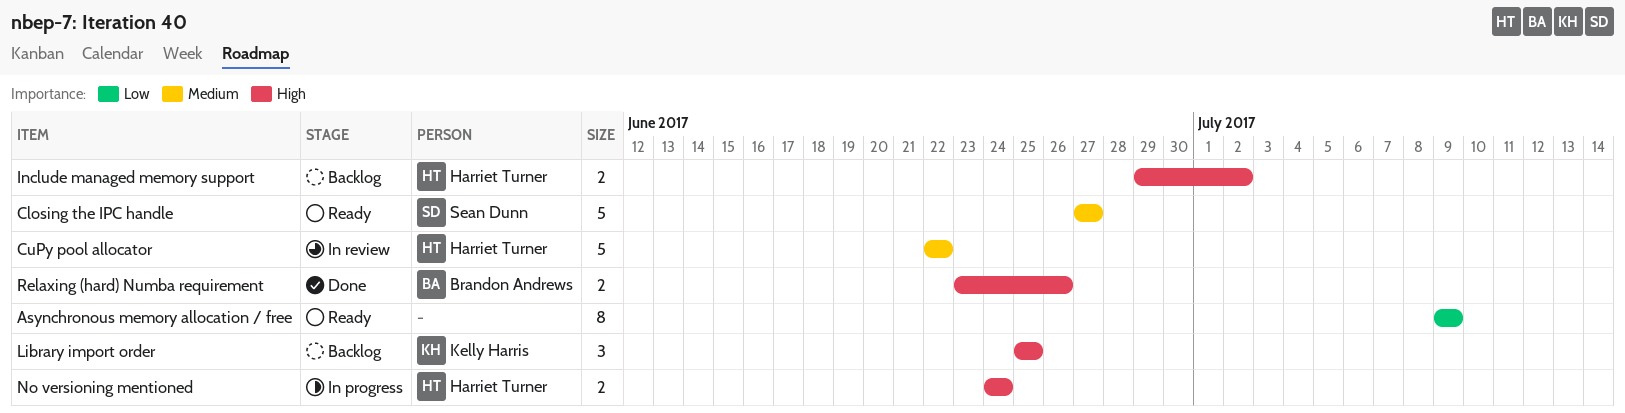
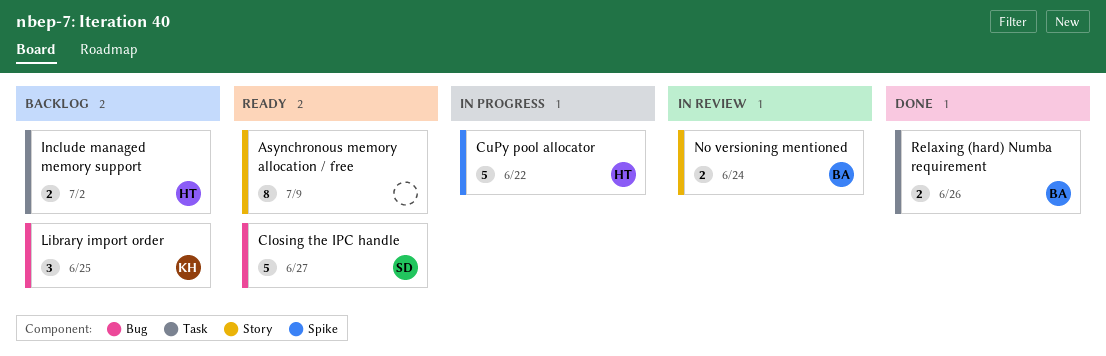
CuPy pool allocator, status: In review -> In progress
No versioning mentioned, status: In progress -> In review
No versioning mentioned, owner: Harriet Turner -> Brandon Andrews

